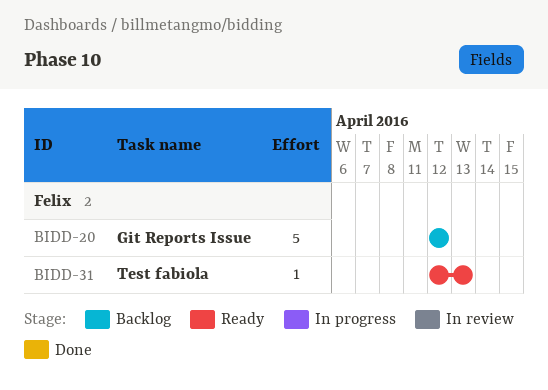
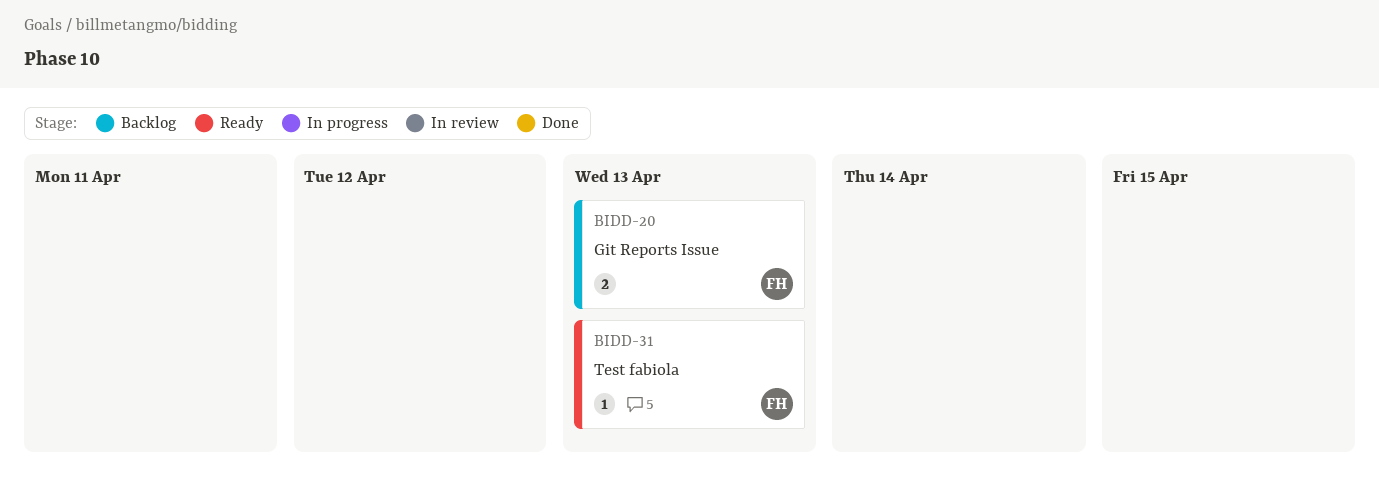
BIDD-20, estimate: 5 -> 2
BIDD-20, due: Apr 12 -> Apr 13

